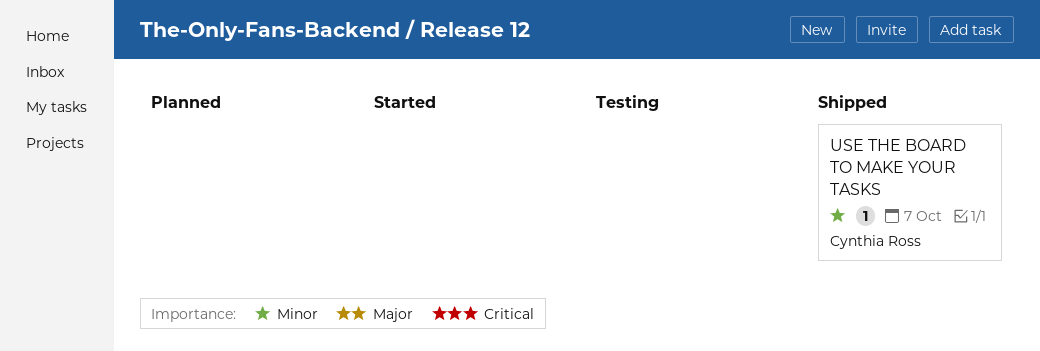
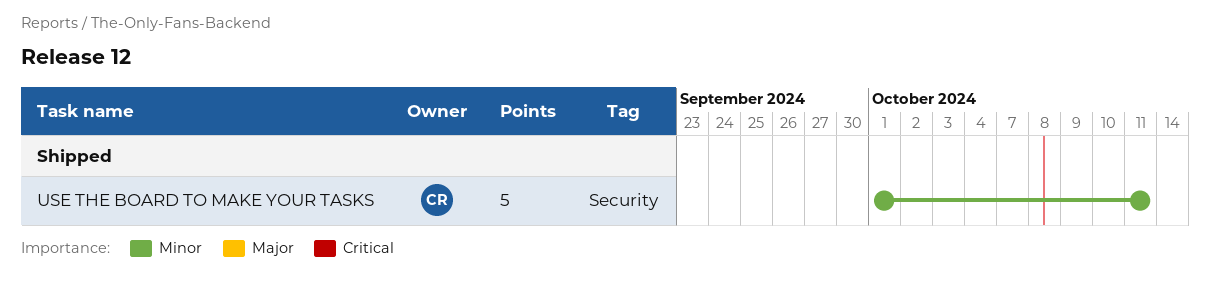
USE THE BOARD TO MAKE YOUR TASKS, estimate: 1 -> 5
USE THE BOARD TO MAKE YOUR TASKS, due: Oct 7 -> Oct 11

